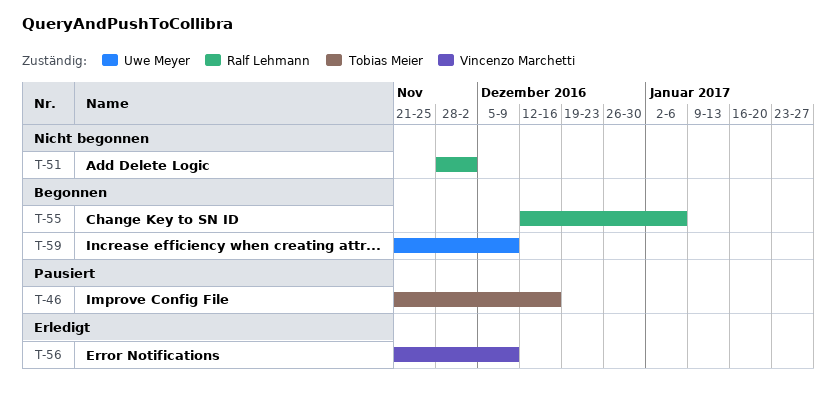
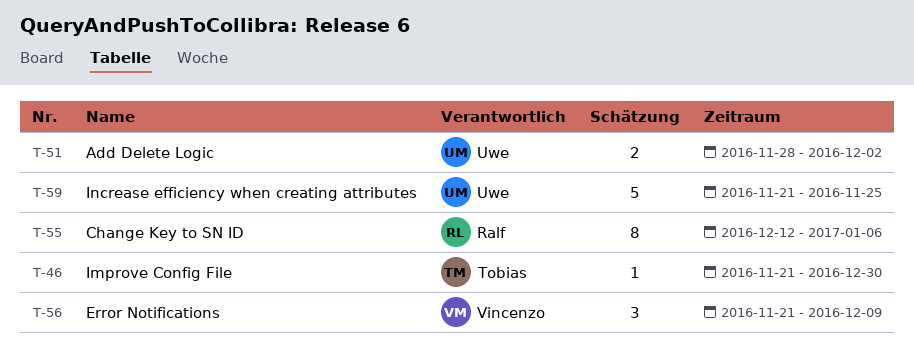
T-46, due: Dec 16 -> Dec 30
T-51, owner: Ralf Lehmann -> Uwe Meyer
T-59, due: Dec 9 -> Nov 25

